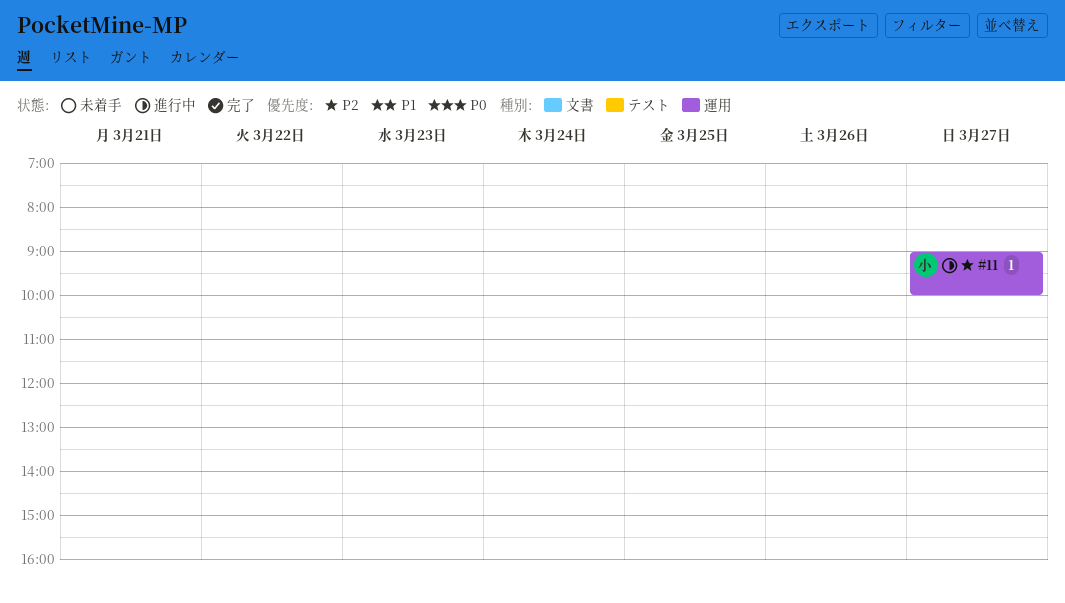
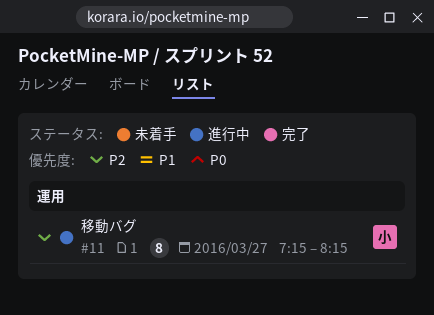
#11, estimate: 1 -> 8
#11, begins: 09:00 -> 07:15
#11, ends: 10:00 -> 08:15

